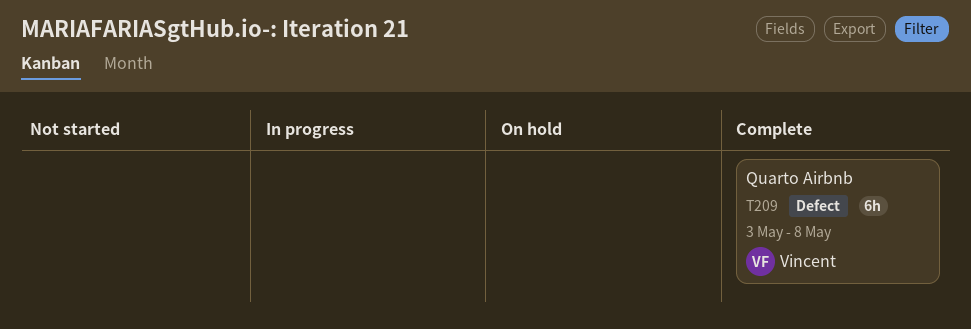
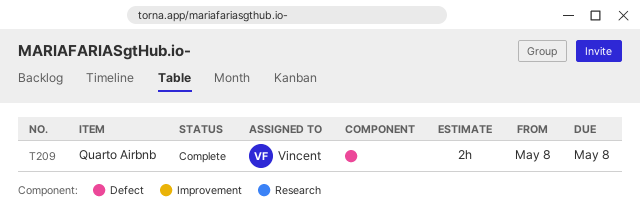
T209, estimate: 6h -> 2h
T209, start: May 3 -> May 8

